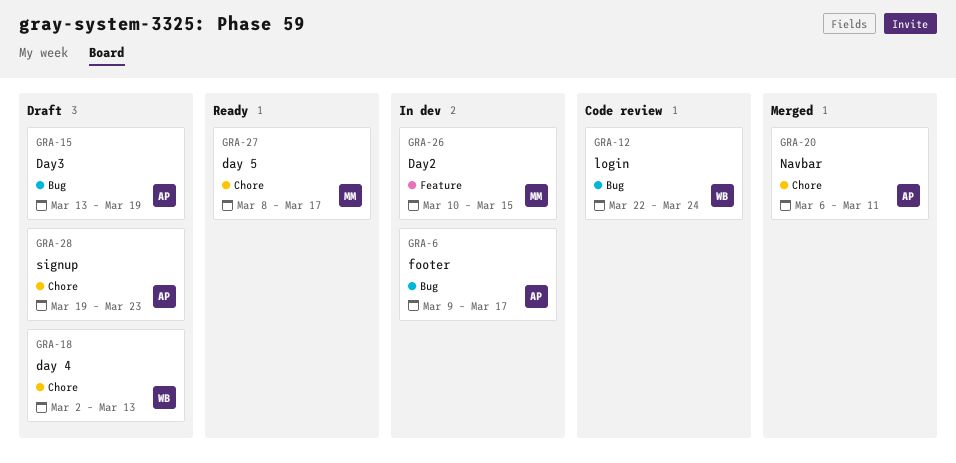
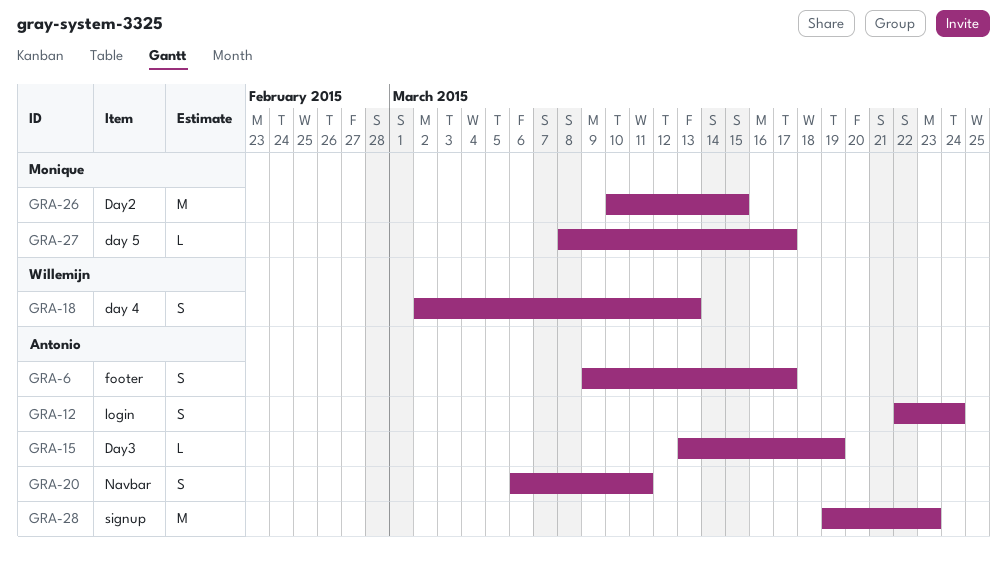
GRA-12, owner: Willemijn -> Antonio

